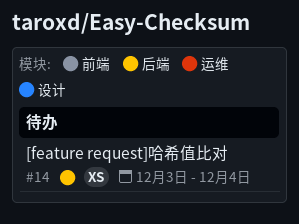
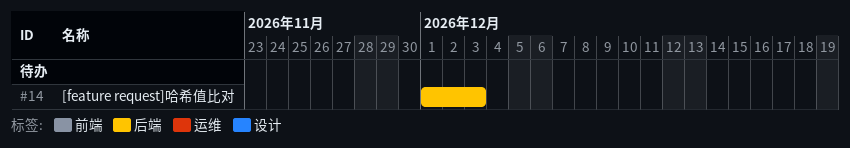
#14, start: Dec 3 -> Dec 1
#14, due: Dec 4 -> Dec 3

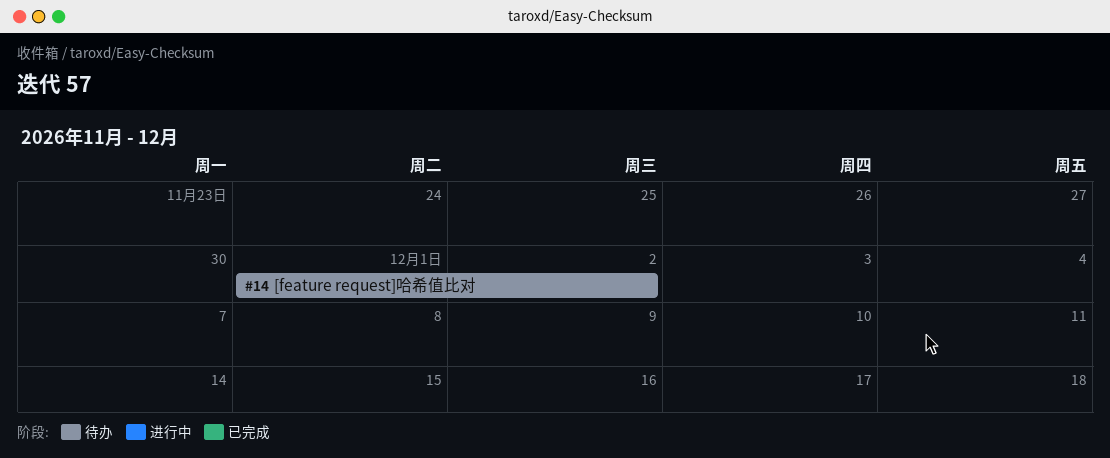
#14, due: Dec 3 -> Dec 2

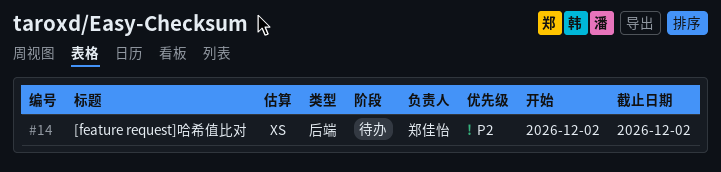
#14, start: Dec 1 -> Dec 2

